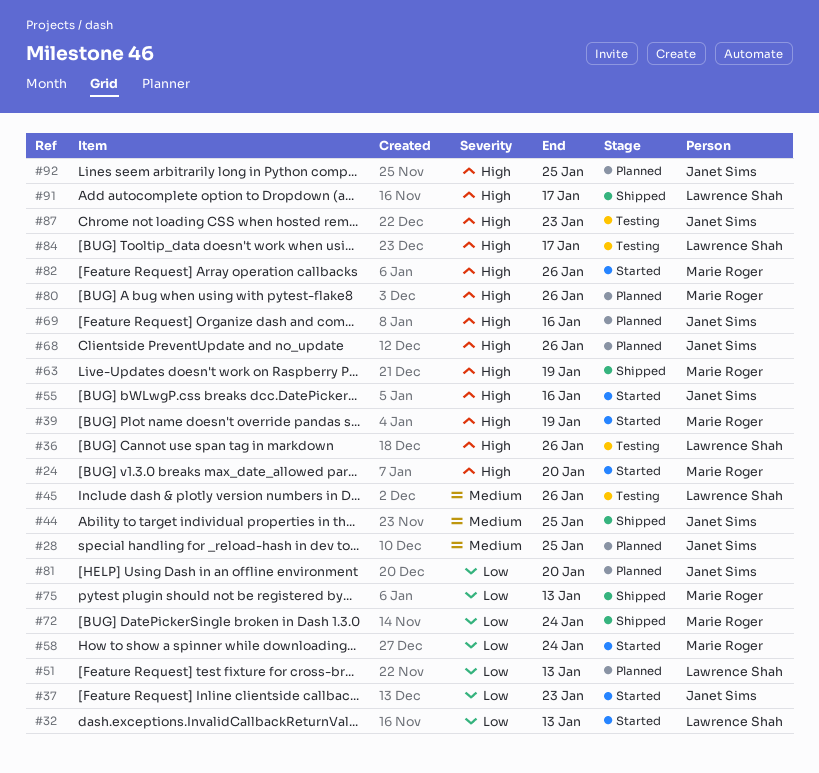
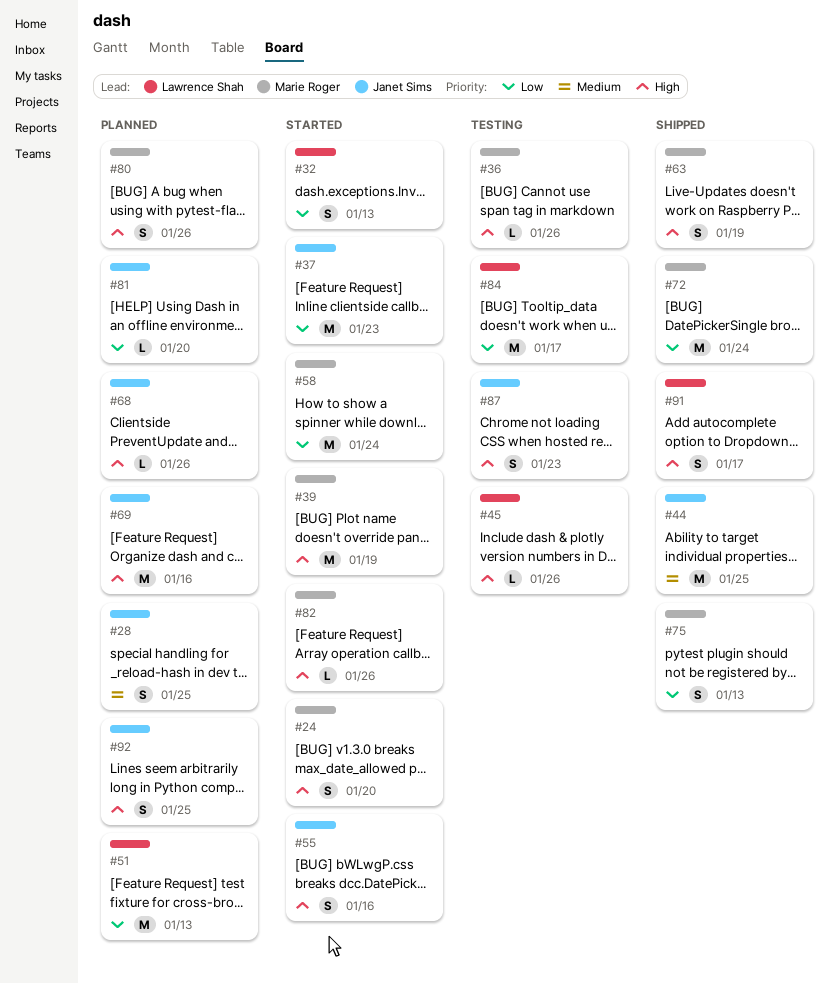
#36, owner: Lawrence Shah -> Marie Roger
#45, priority: Medium -> High
#84, priority: High -> Low

